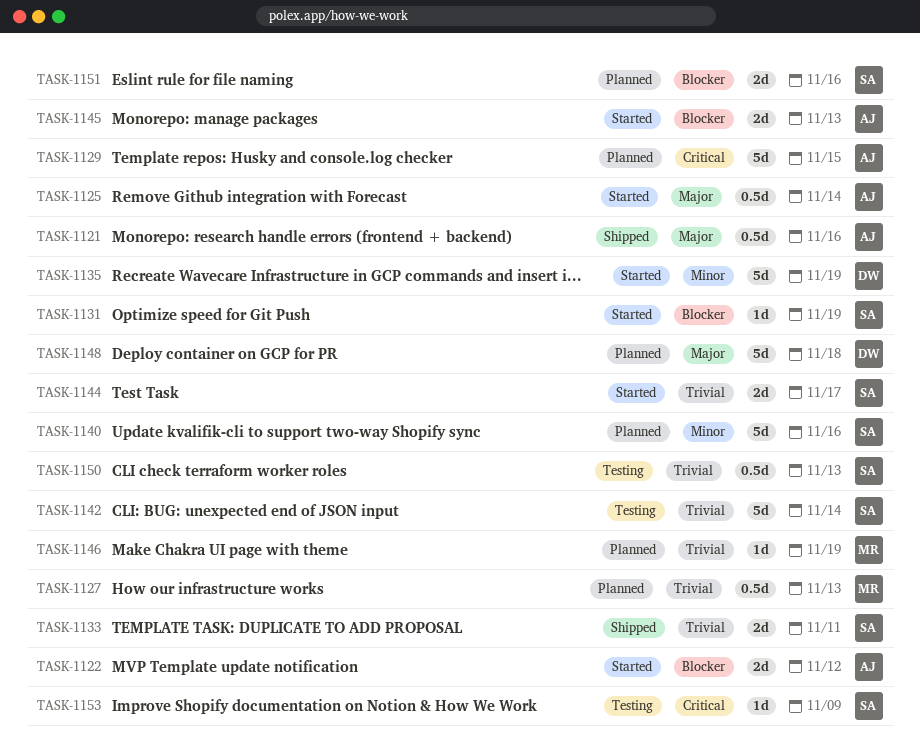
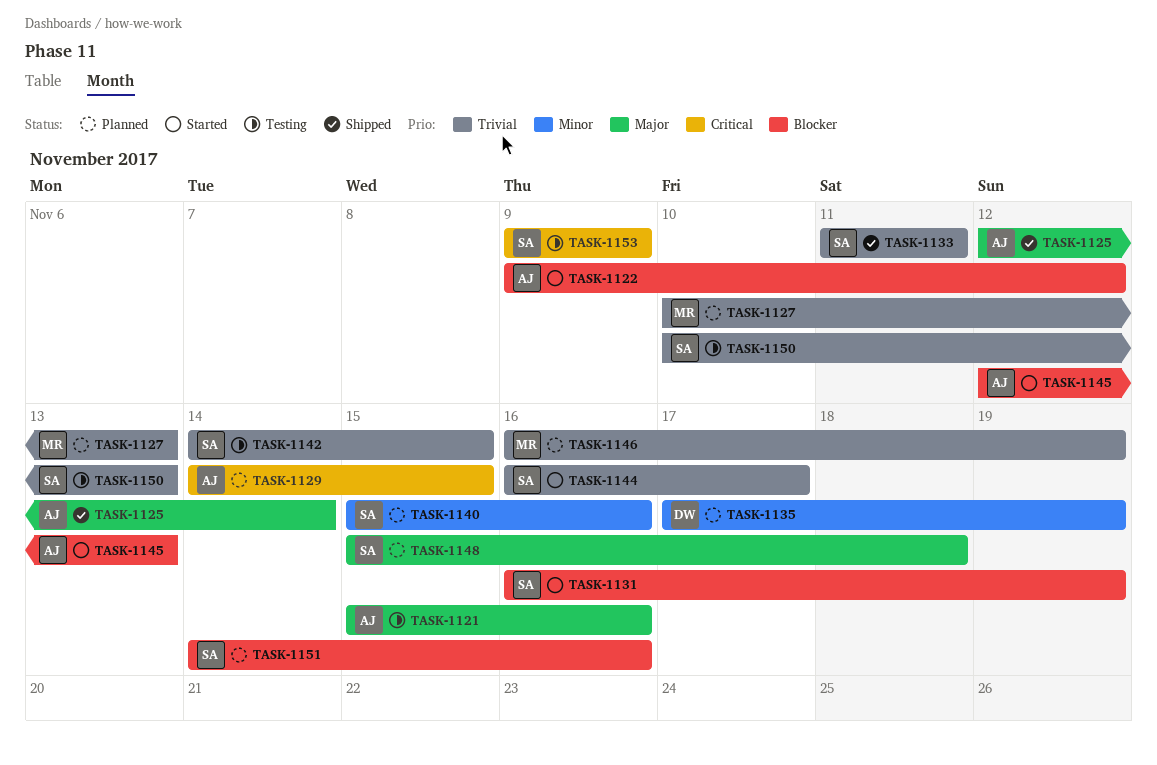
TASK-1121, status: Shipped -> Testing
TASK-1125, status: Started -> Shipped
TASK-1135, status: Started -> Planned
TASK-1142, due: Nov 14 -> Nov 15
TASK-1148, owner: DW -> SA

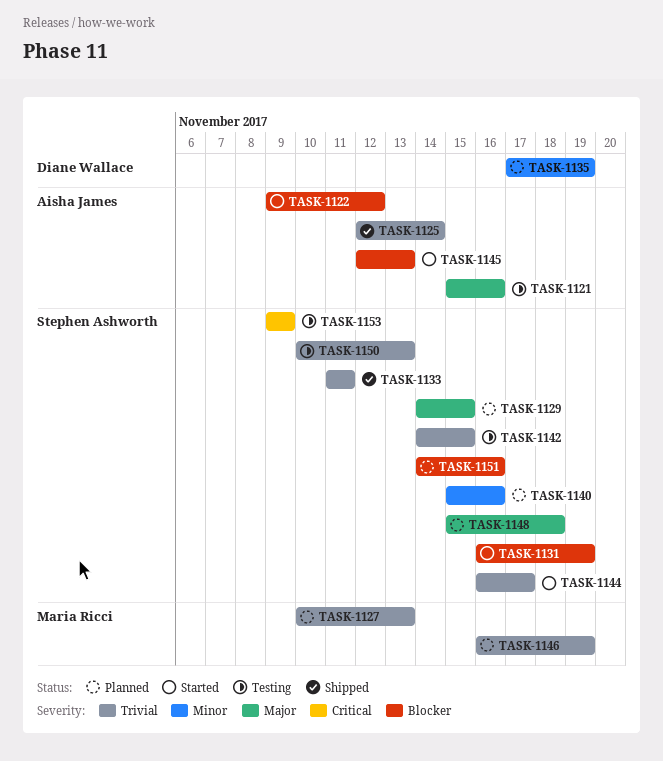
TASK-1125, priority: Major -> Trivial
TASK-1129, owner: Aisha James -> Stephen Ashworth
TASK-1129, priority: Critical -> Major

